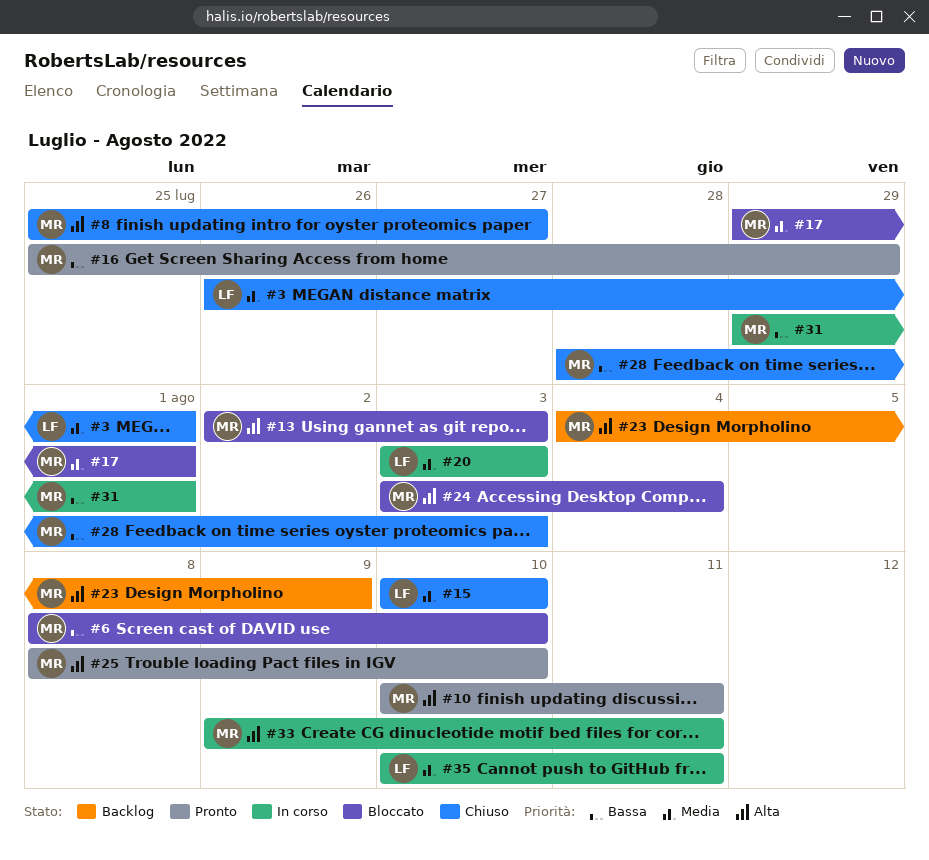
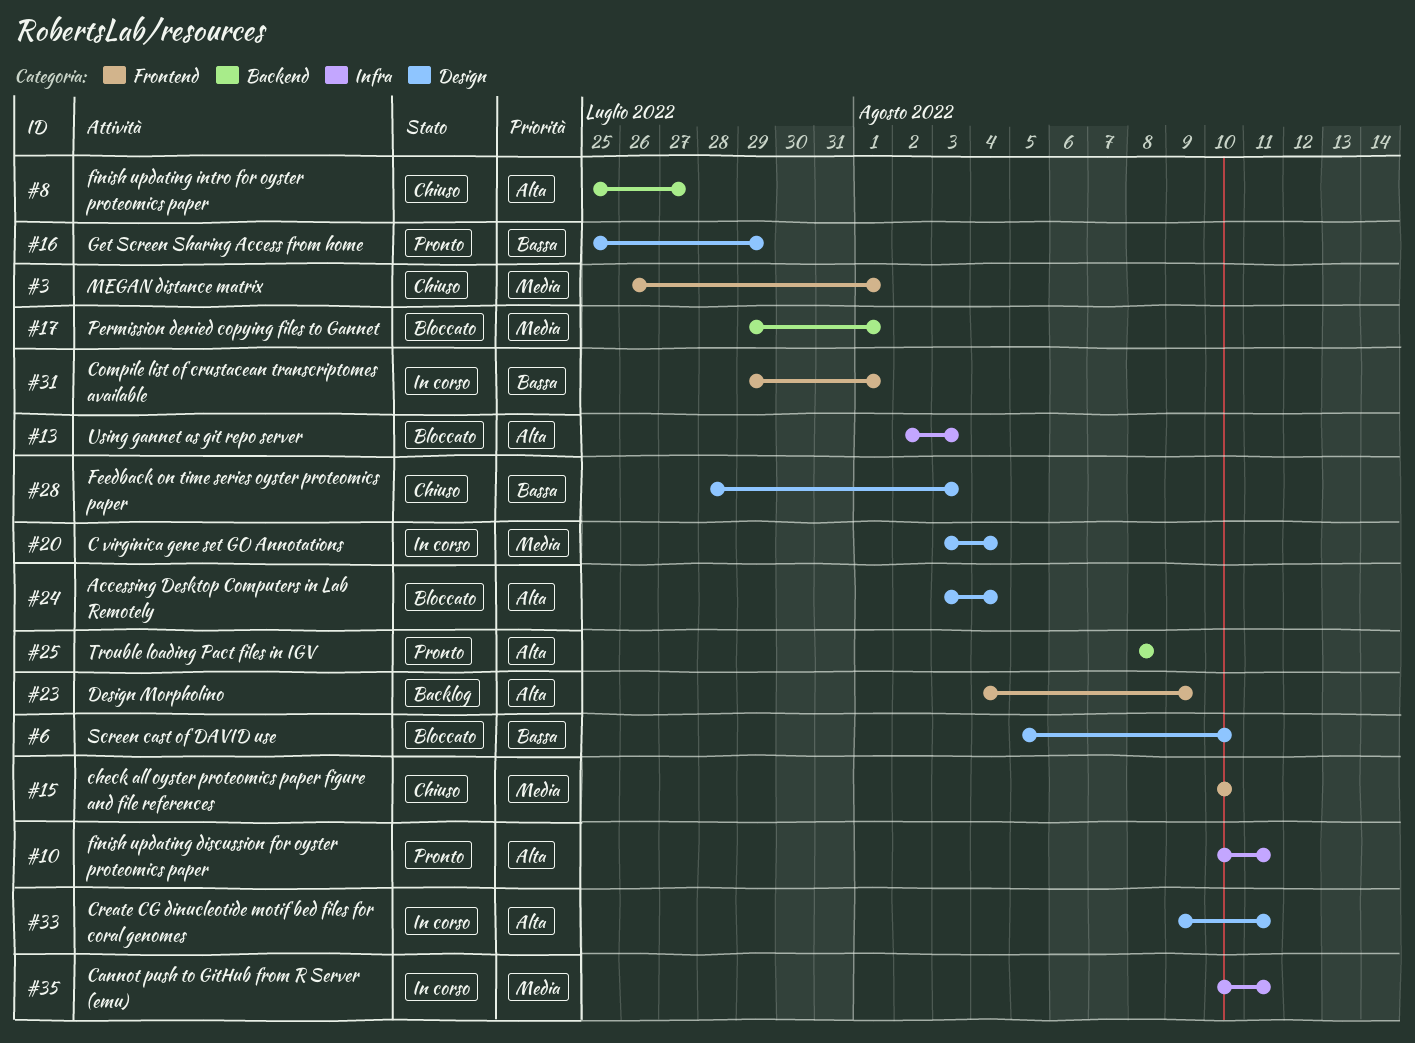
#6, start: Aug 8 -> Aug 5
#20, due: Aug 3 -> Aug 4
#25, due: Aug 10 -> Aug 8

